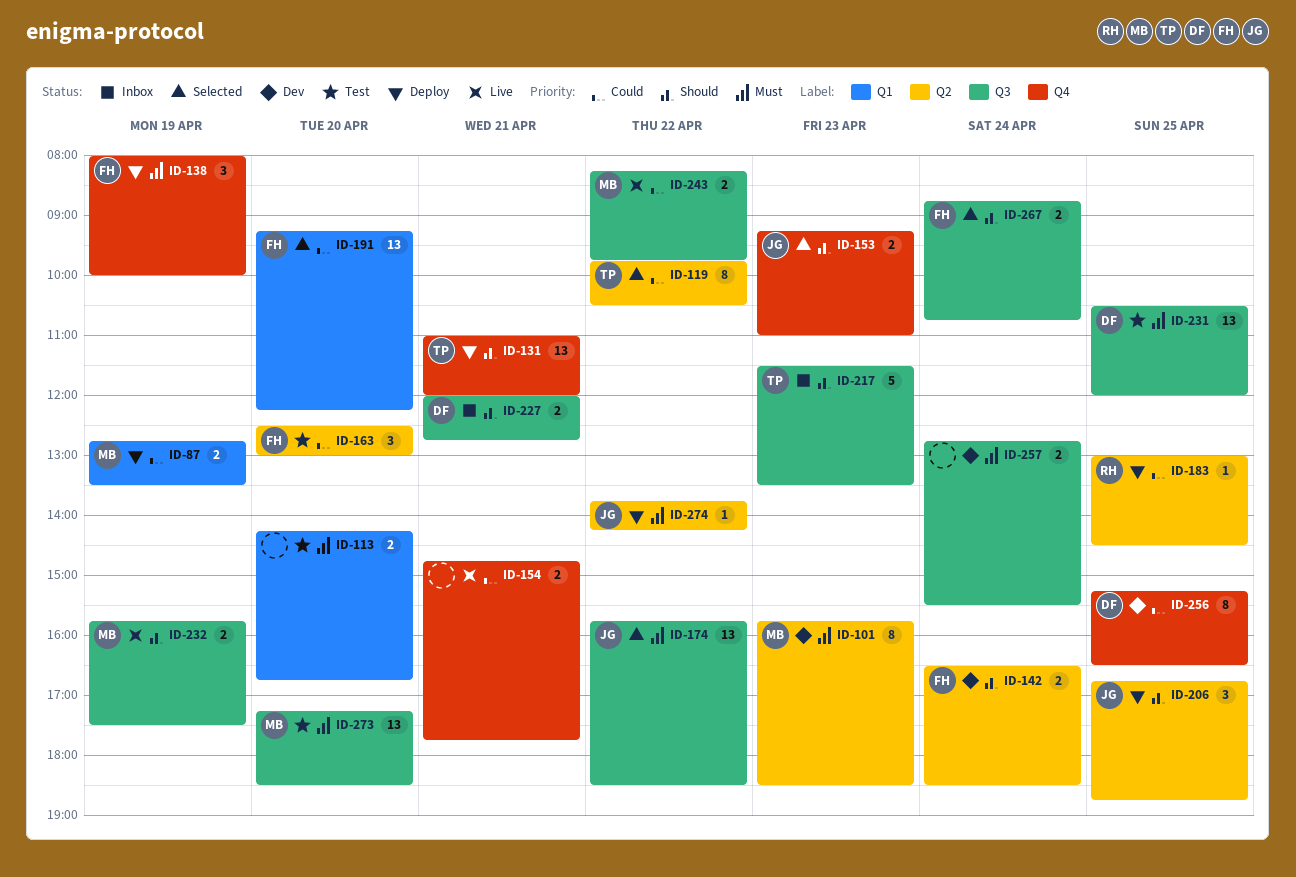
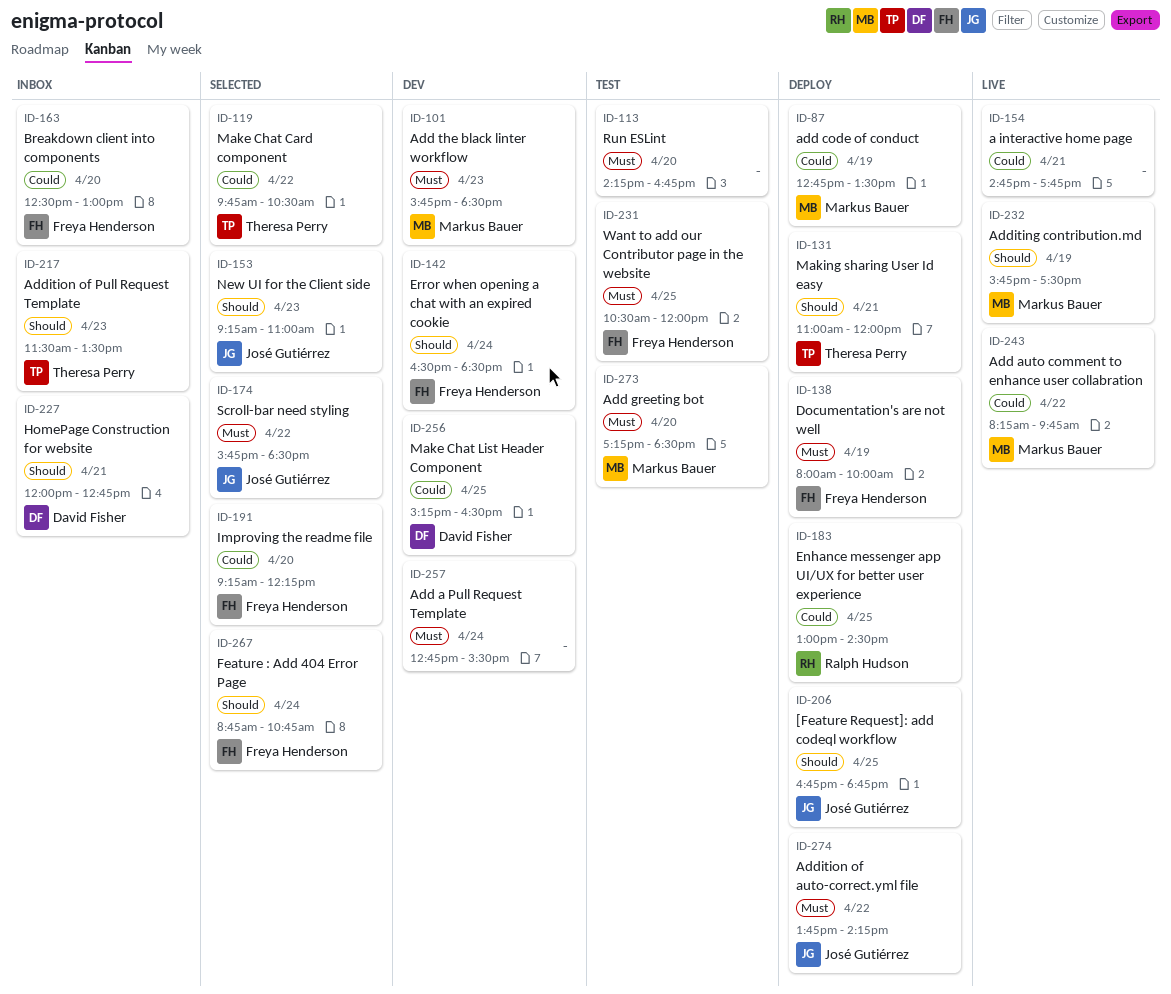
ID-163, status: Test -> Inbox
ID-231, owner: David Fisher -> Freya Henderson

